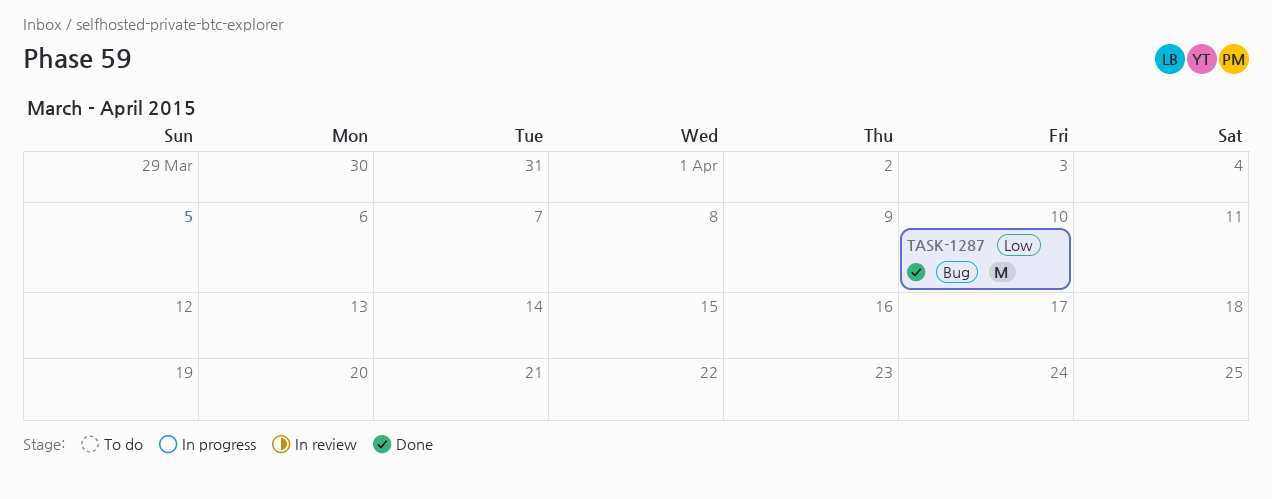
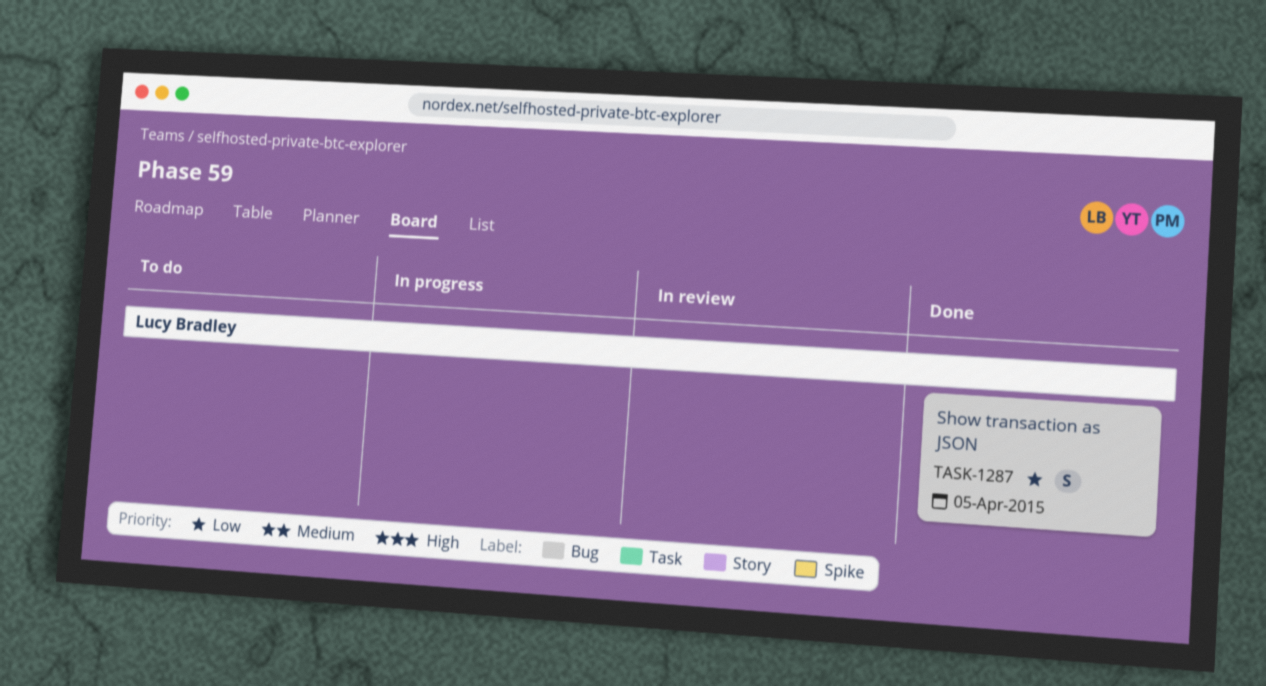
TASK-1287, estimate: M -> S
TASK-1287, due: Apr 10 -> Apr 5

